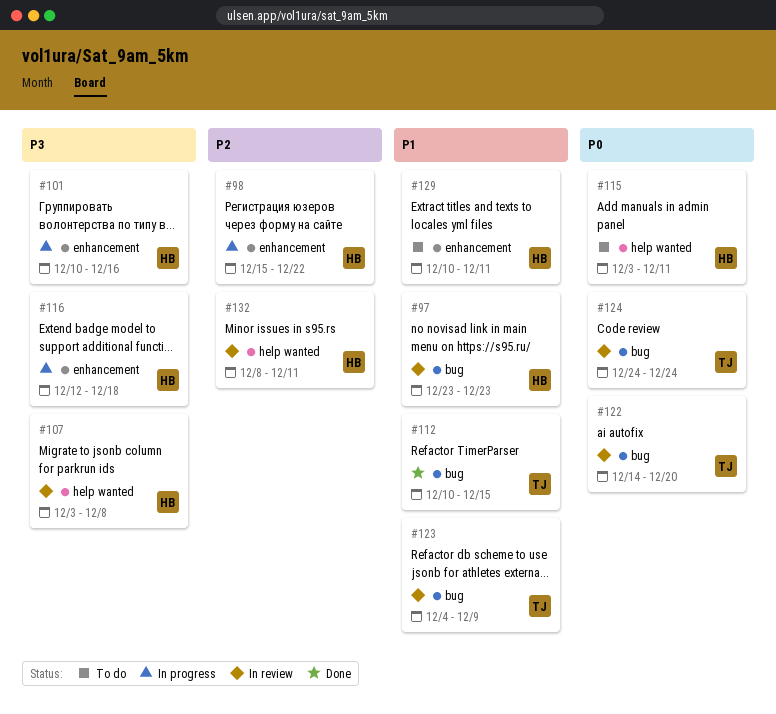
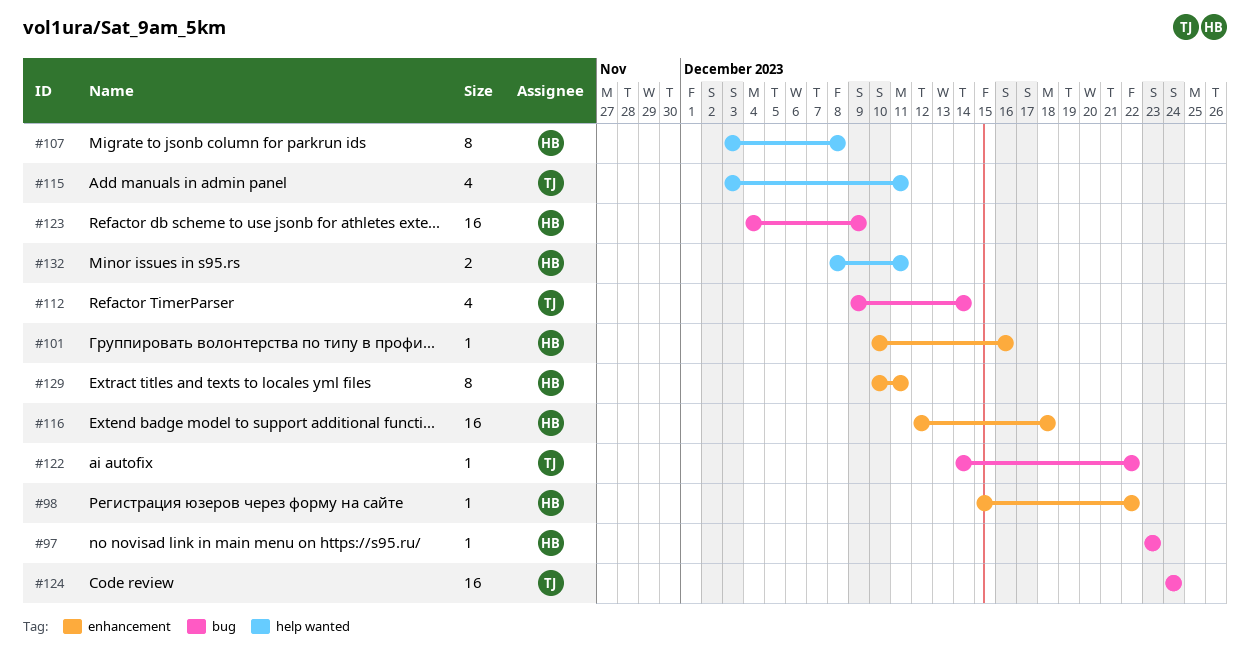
#112, start: Dec 10 -> Dec 9
#112, due: Dec 15 -> Dec 14
#115, owner: HB -> TJ
#122, due: Dec 20 -> Dec 22
#123, owner: TJ -> HB

